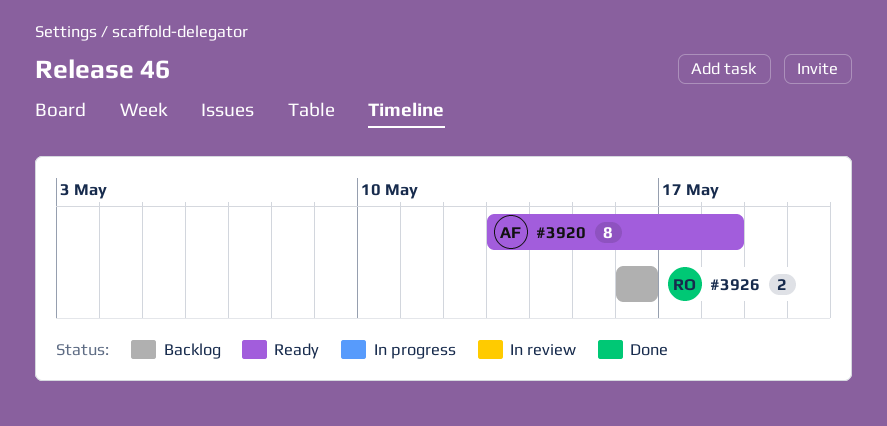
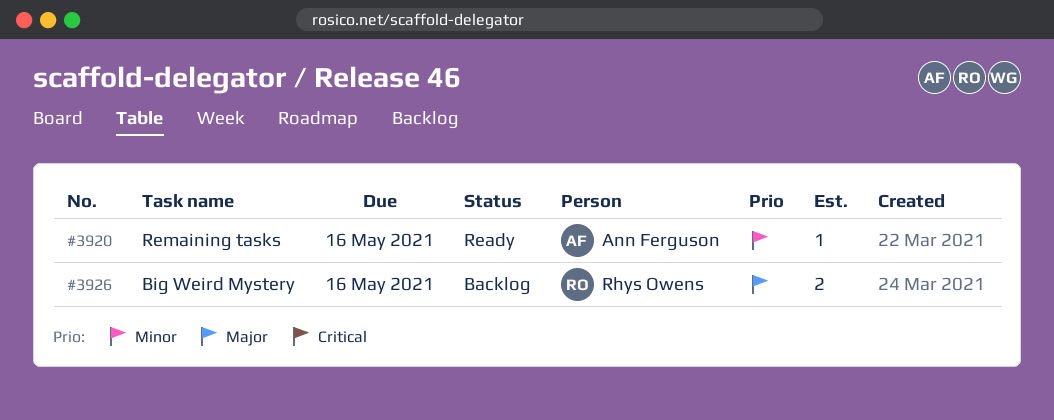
#3920, estimate: 8 -> 1
#3920, due: May 18 -> May 16

